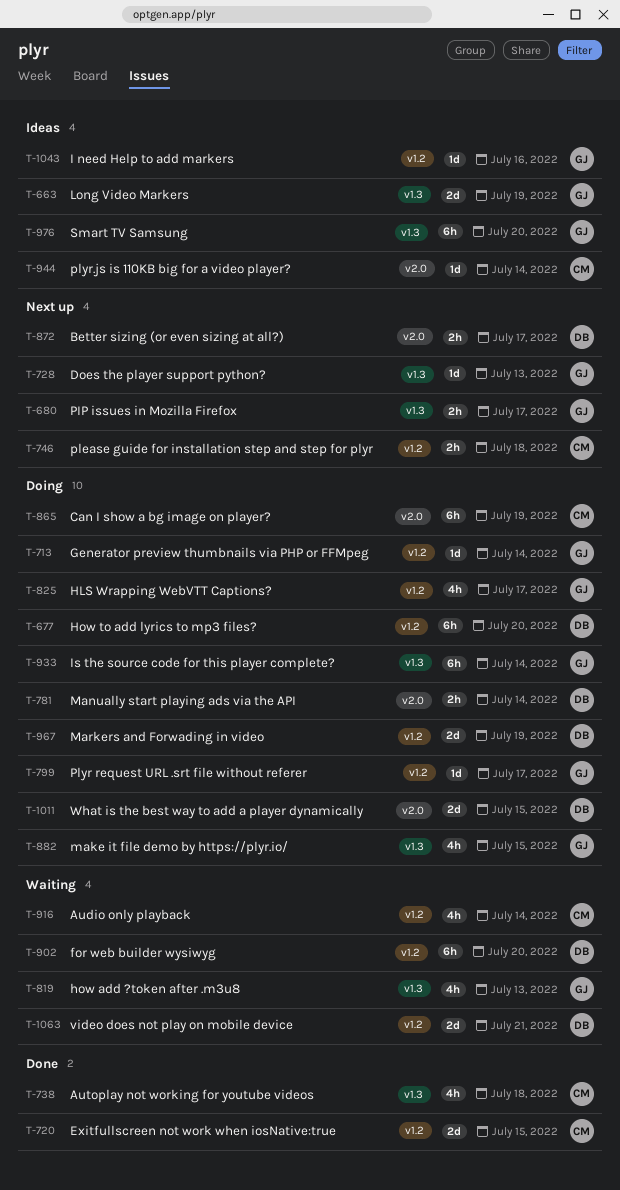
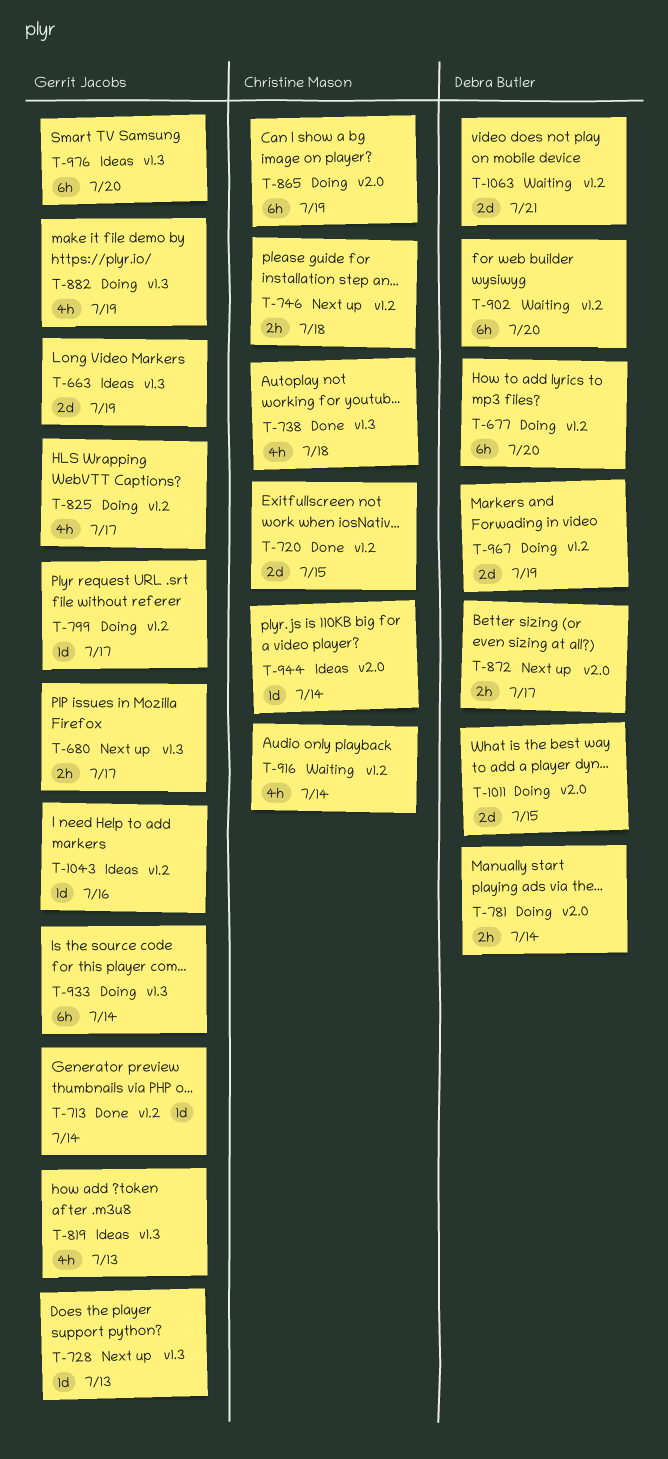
T-713, status: Doing -> Done
T-819, status: Waiting -> Ideas
T-882, due: Jul 15 -> Jul 19

